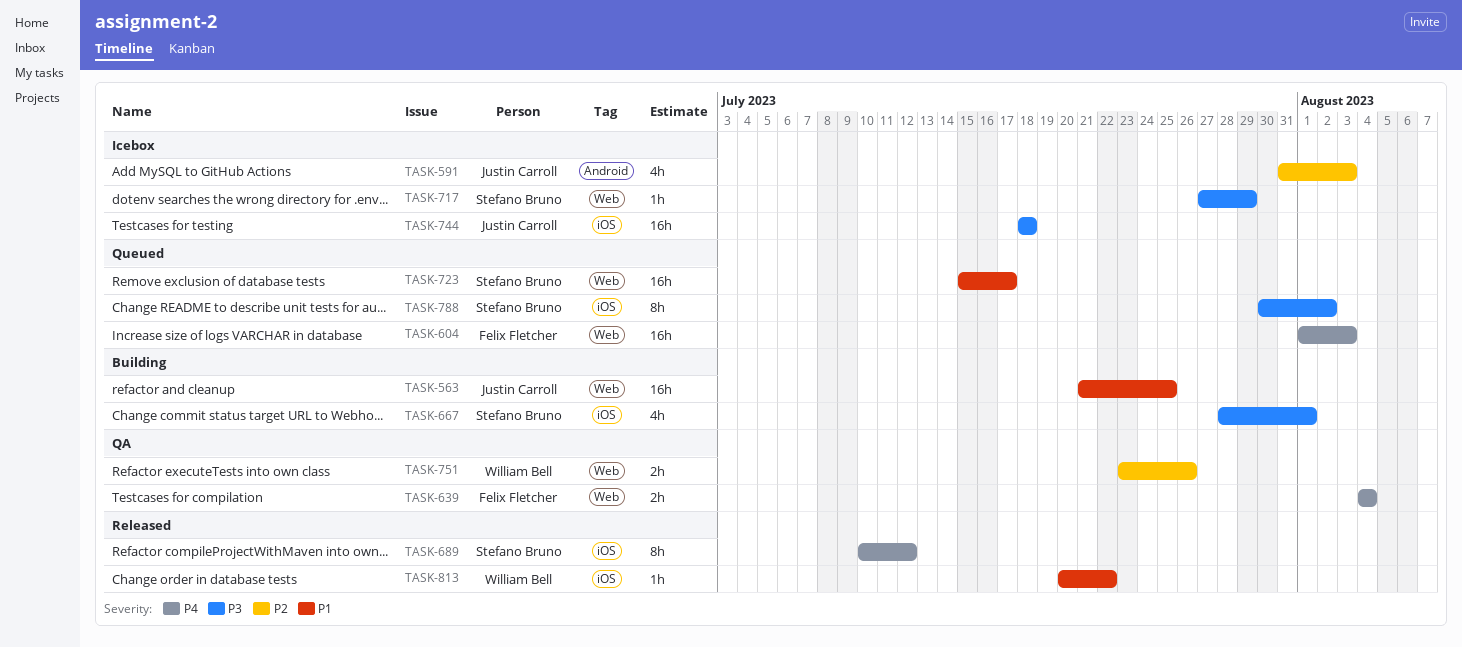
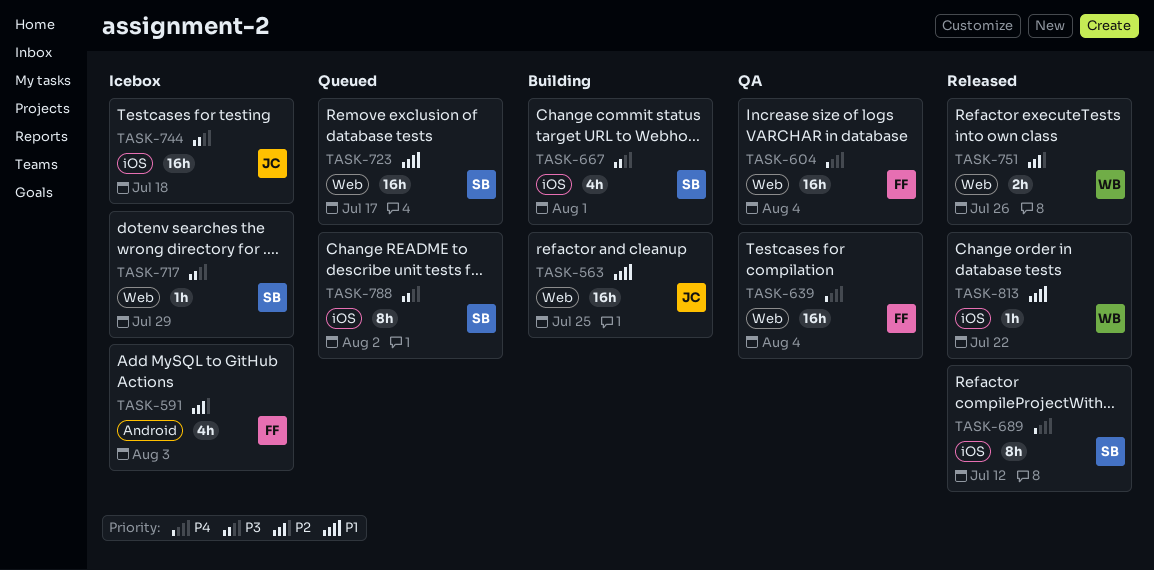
TASK-591, owner: Justin Carroll -> Felix Fletcher
TASK-604, status: Queued -> QA
TASK-604, due: Aug 3 -> Aug 4
TASK-639, estimate: 2h -> 16h
TASK-751, status: QA -> Released

